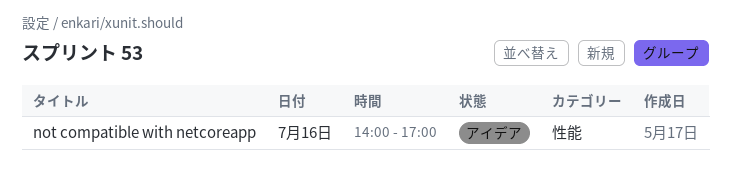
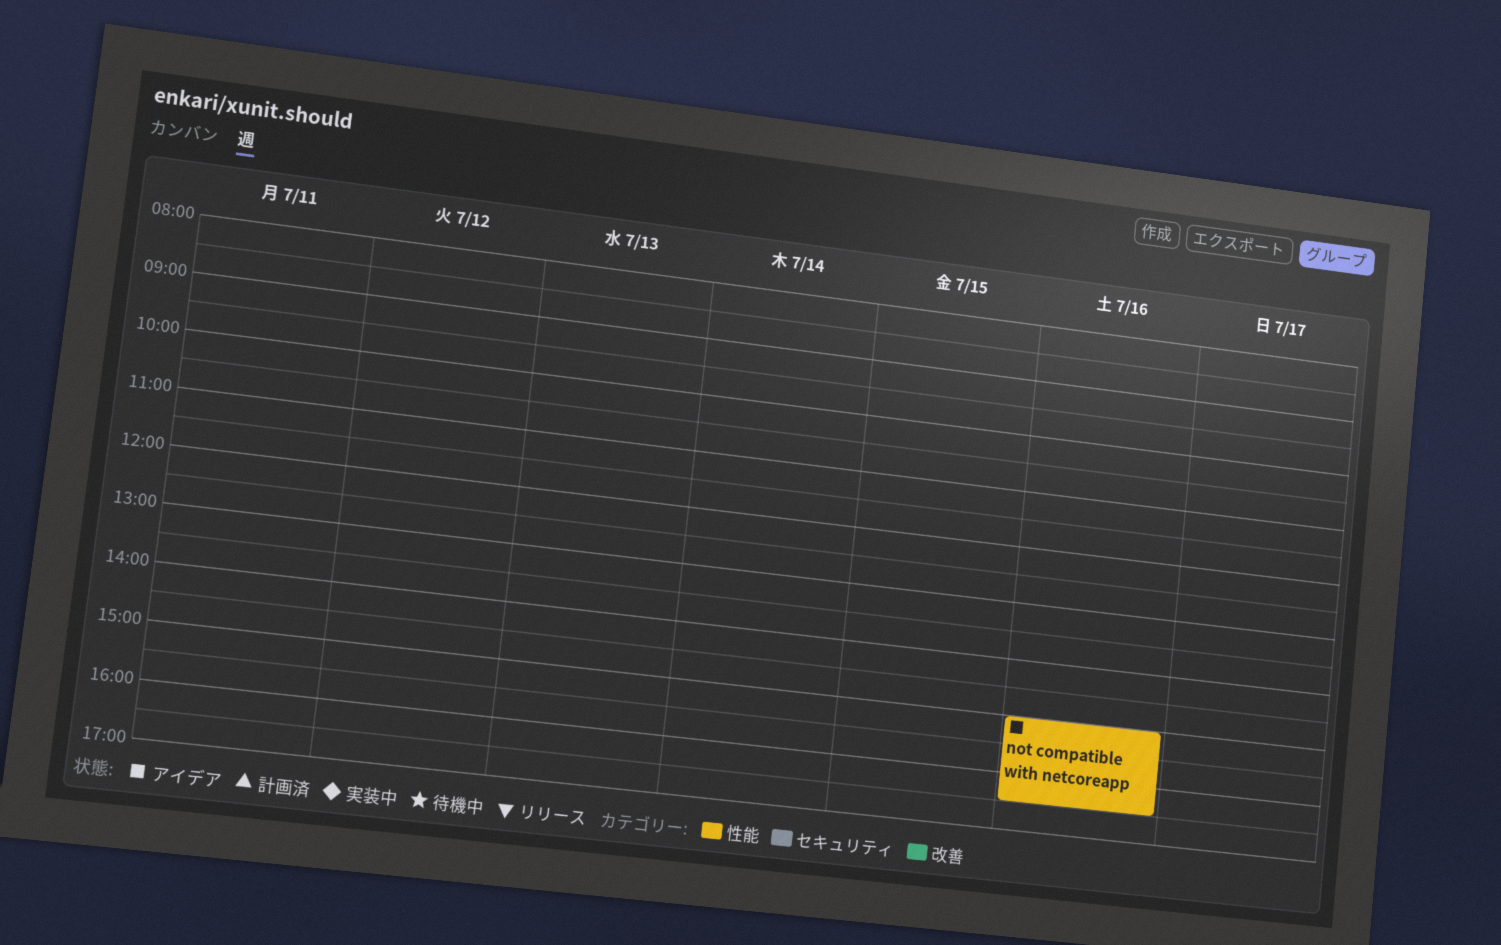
not compatible with netcoreapp, begins: 14:00 -> 15:00
not compatible with netcoreapp, ends: 17:00 -> 16:30

